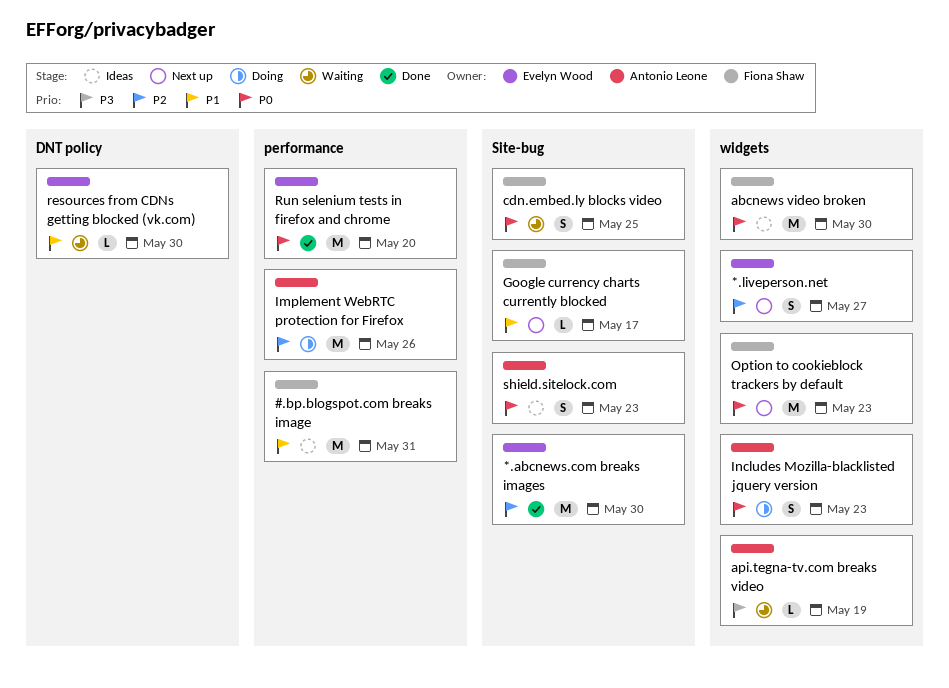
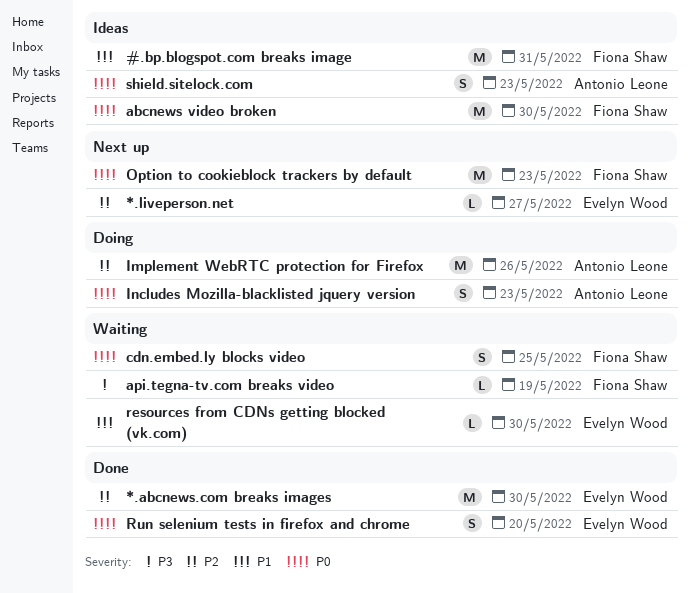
*.liveperson.net, estimate: S -> L
api.tegna-tv.com breaks video, owner: Antonio Leone -> Fiona Shaw
Google currency charts currently blocked: present -> none
Run selenium tests in firefox and chrome, estimate: M -> S

